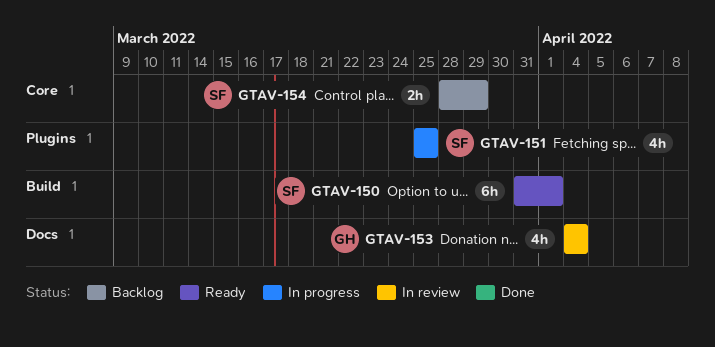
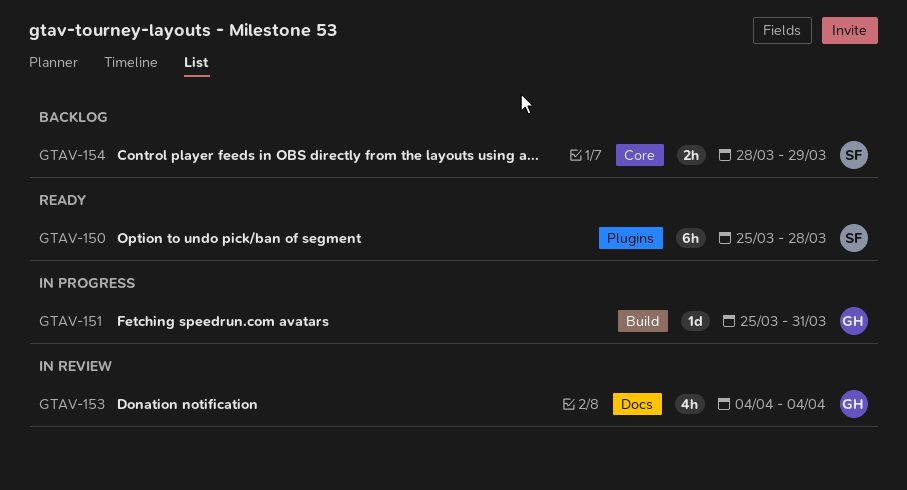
GTAV-150, label: Build -> Plugins
GTAV-150, start: Mar 31 -> Mar 25
GTAV-150, due: Apr 1 -> Mar 28
GTAV-151, owner: SF -> GH
GTAV-151, label: Plugins -> Build
GTAV-151, estimate: 4h -> 1d
GTAV-151, due: Mar 25 -> Mar 31

